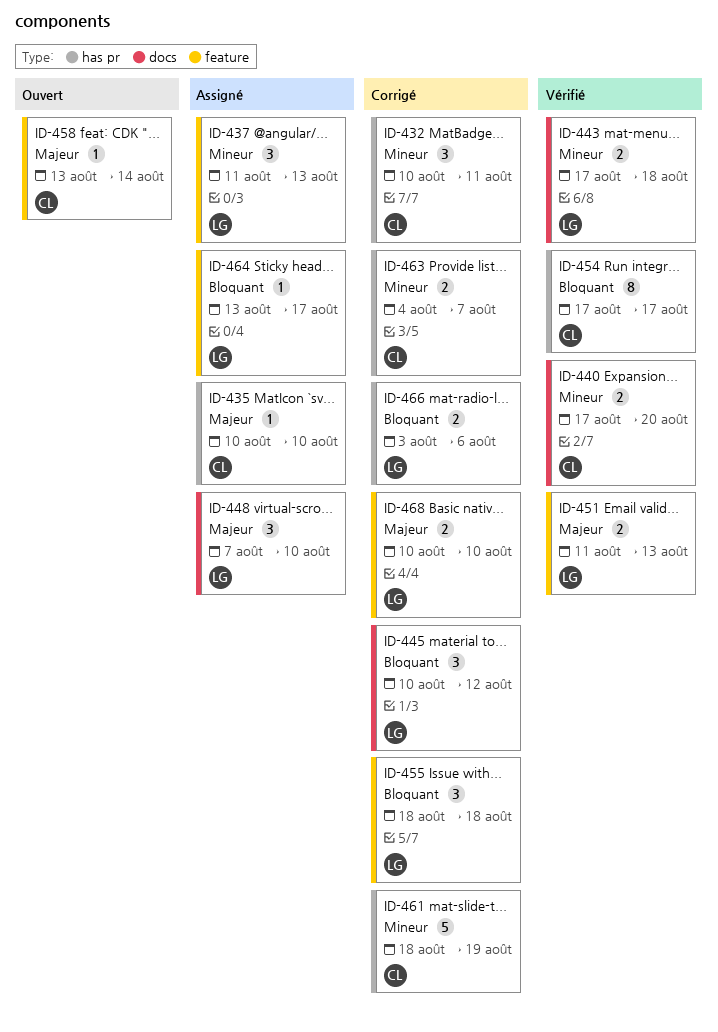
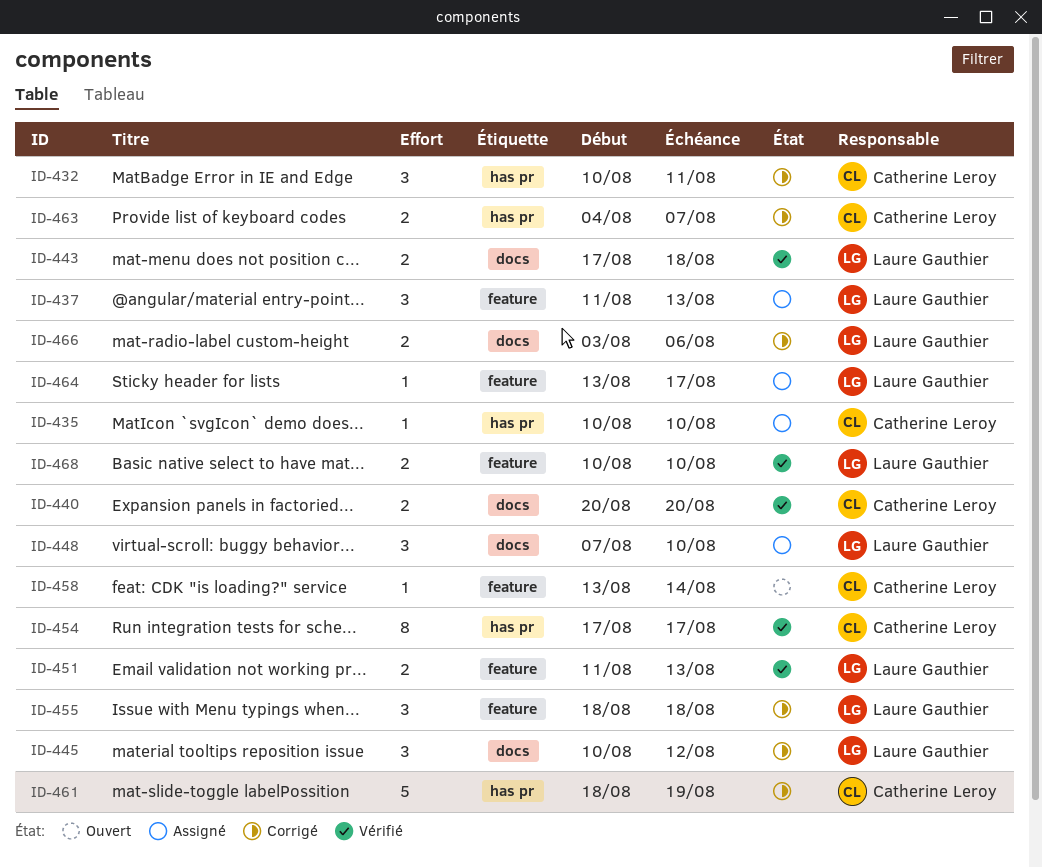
ID-440, start: Aug 17 -> Aug 20
ID-466, label: has pr -> docs
ID-468, status: Corrigé -> Vérifié

